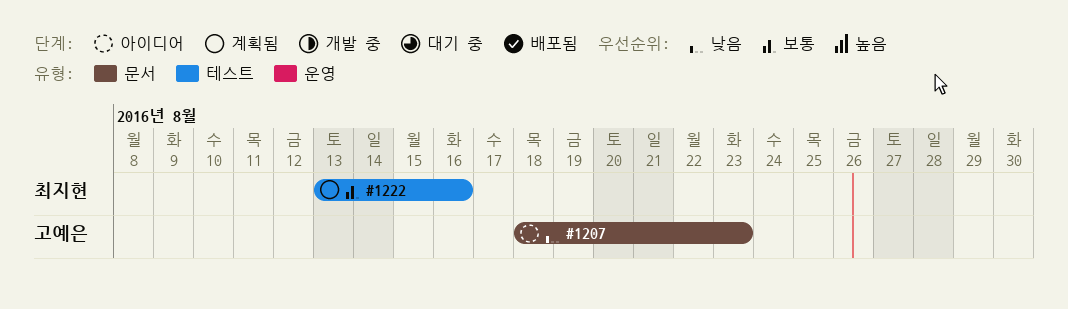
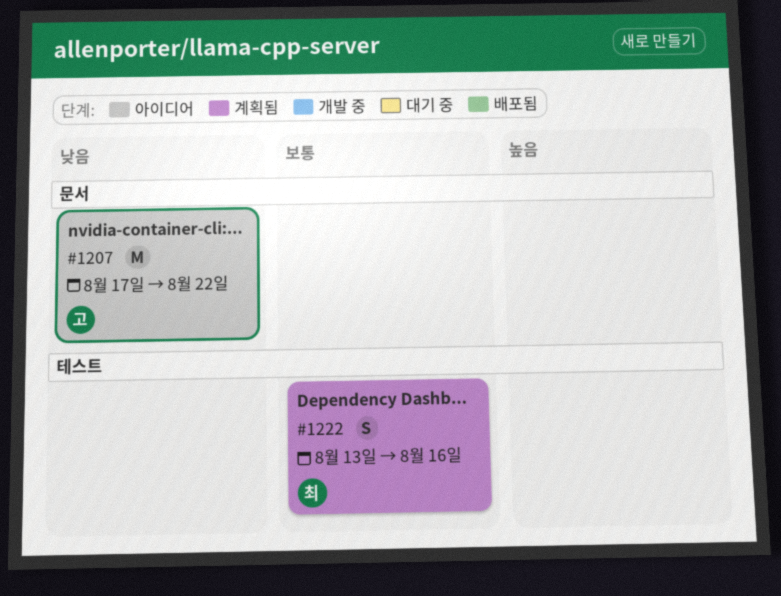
#1207, start: Aug 18 -> Aug 17
#1207, due: Aug 23 -> Aug 22

